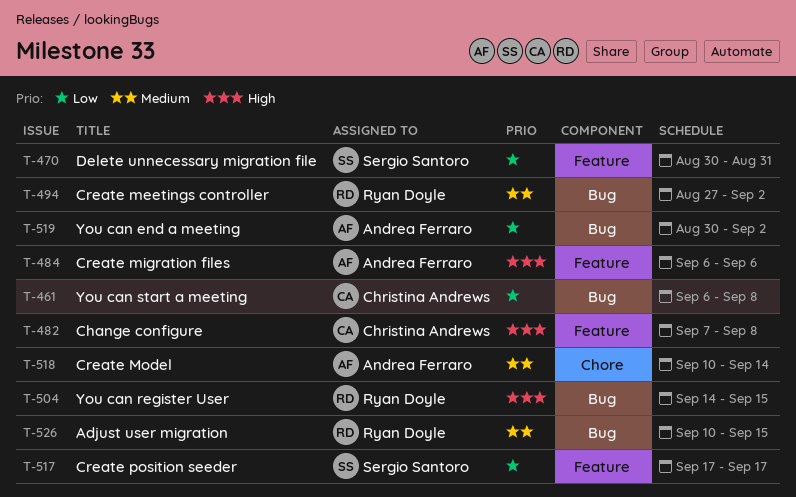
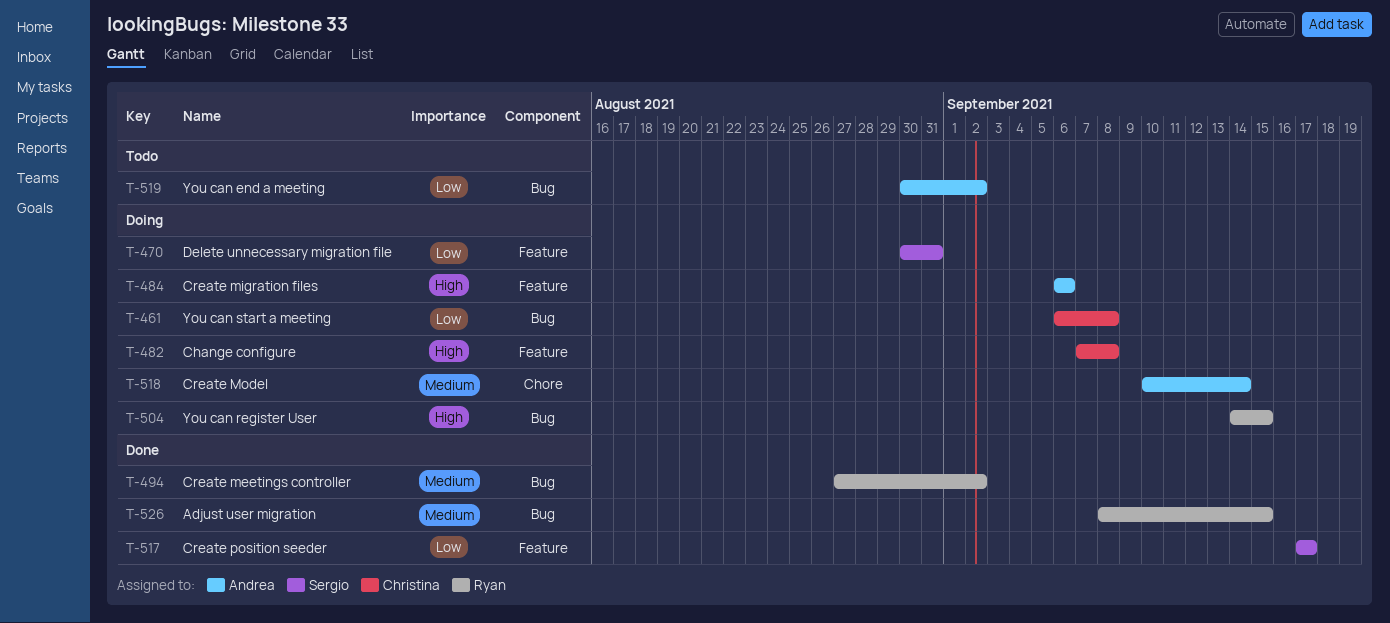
T-526, start: Sep 10 -> Sep 8

